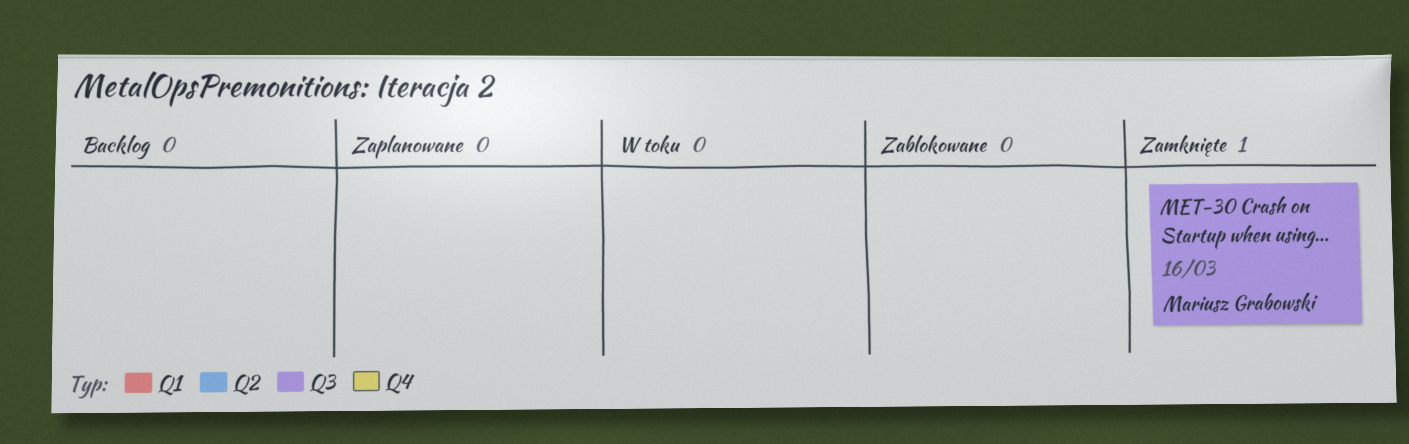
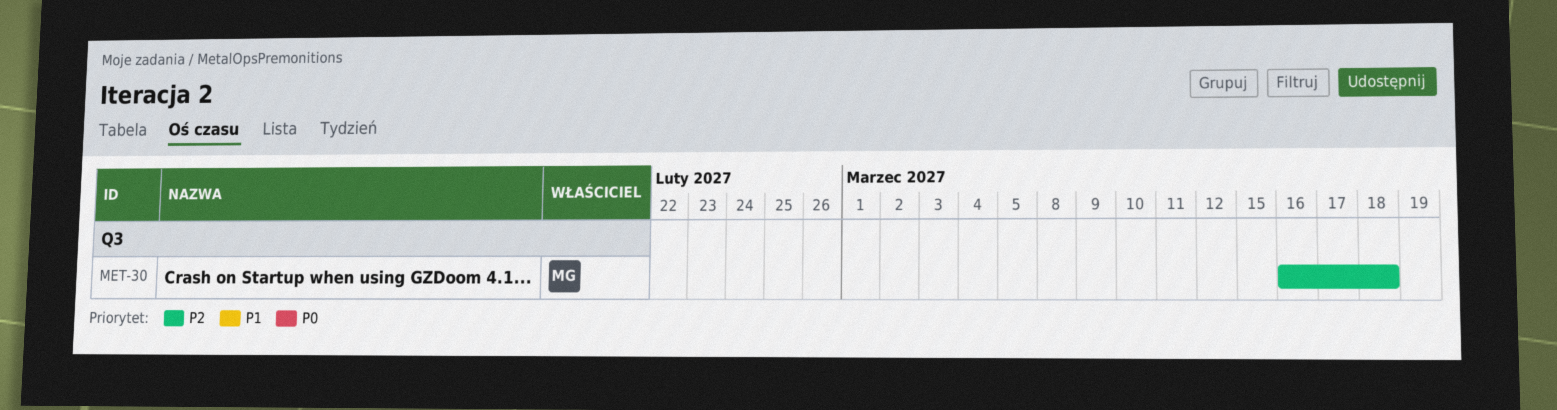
MET-30, due: Mar 16 -> Mar 18

